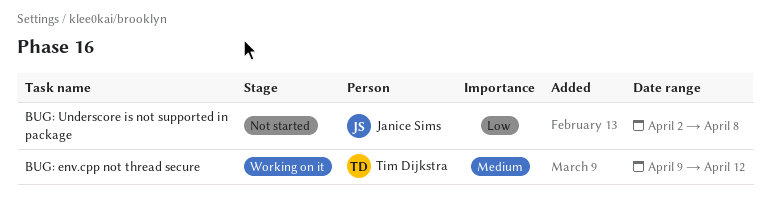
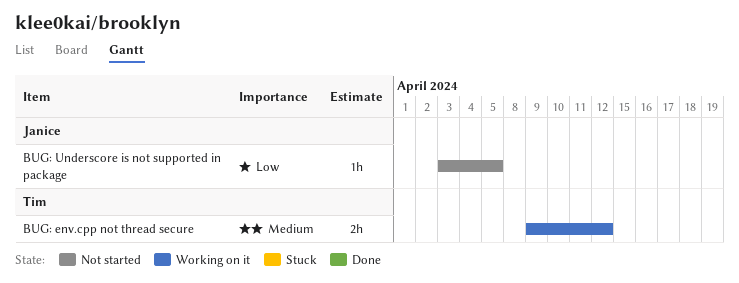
BUG: Underscore is not supported in package, start: Apr 2 -> Apr 3
BUG: Underscore is not supported in package, due: Apr 8 -> Apr 5

